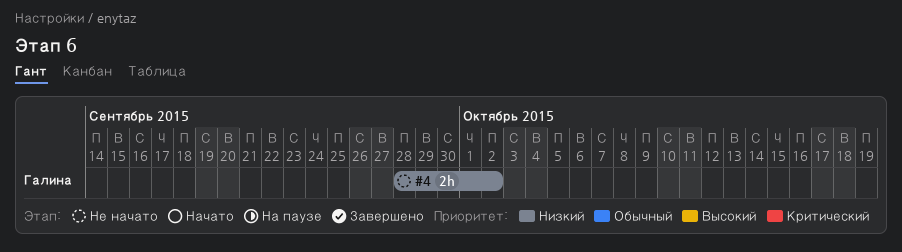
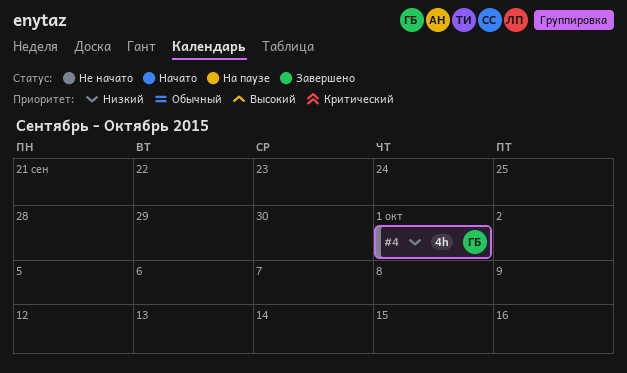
#4, estimate: 2h -> 4h
#4, due: Oct 2 -> Oct 1

